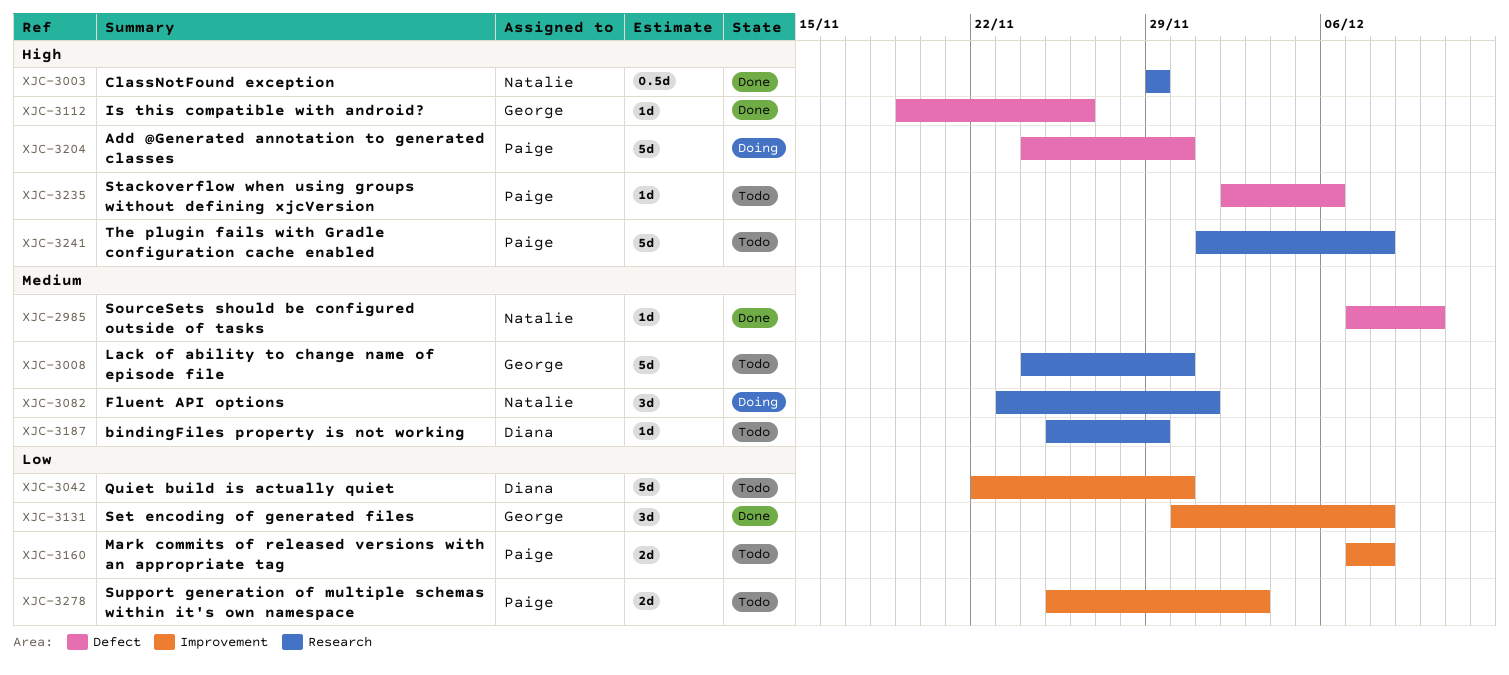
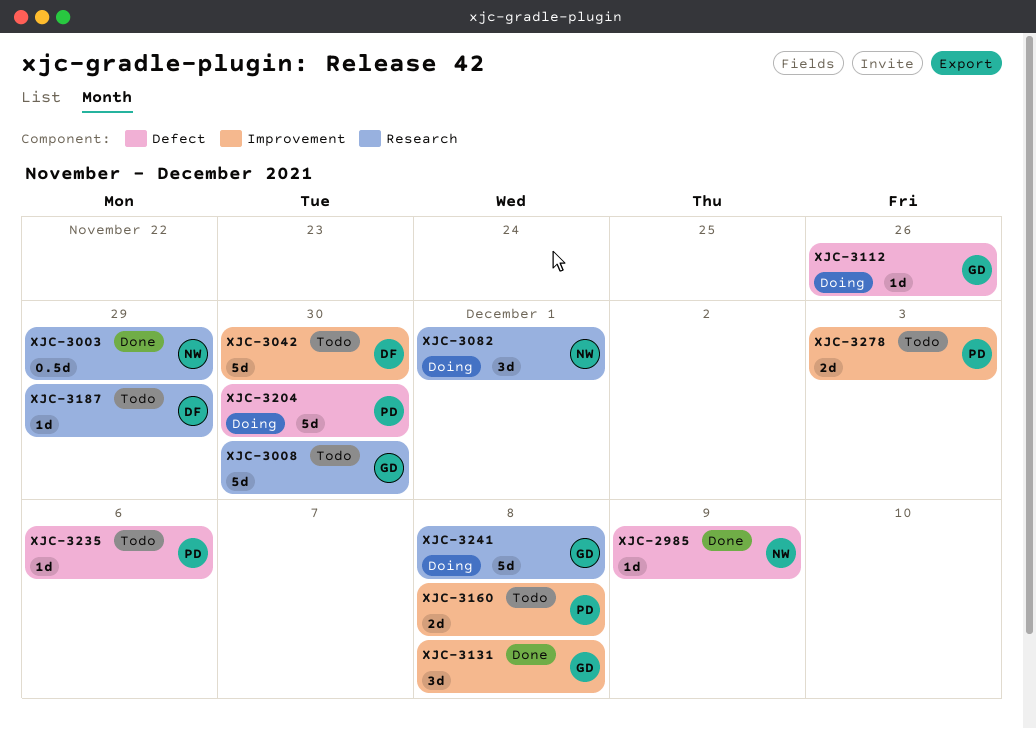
XJC-2985, due: Dec 10 -> Dec 9
XJC-3112, status: Done -> Doing
XJC-3241, status: Todo -> Doing
XJC-3241, owner: Paige -> George

